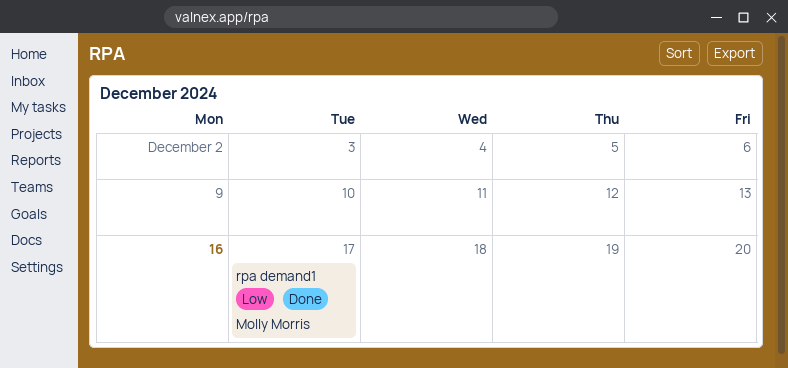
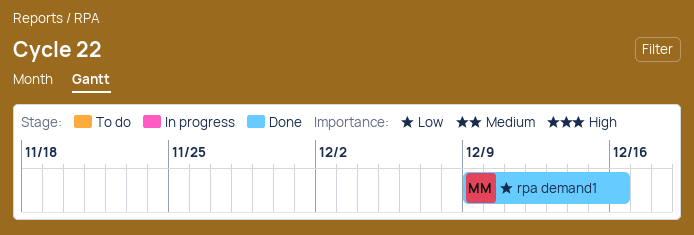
rpa demand1, due: Dec 17 -> Dec 16

